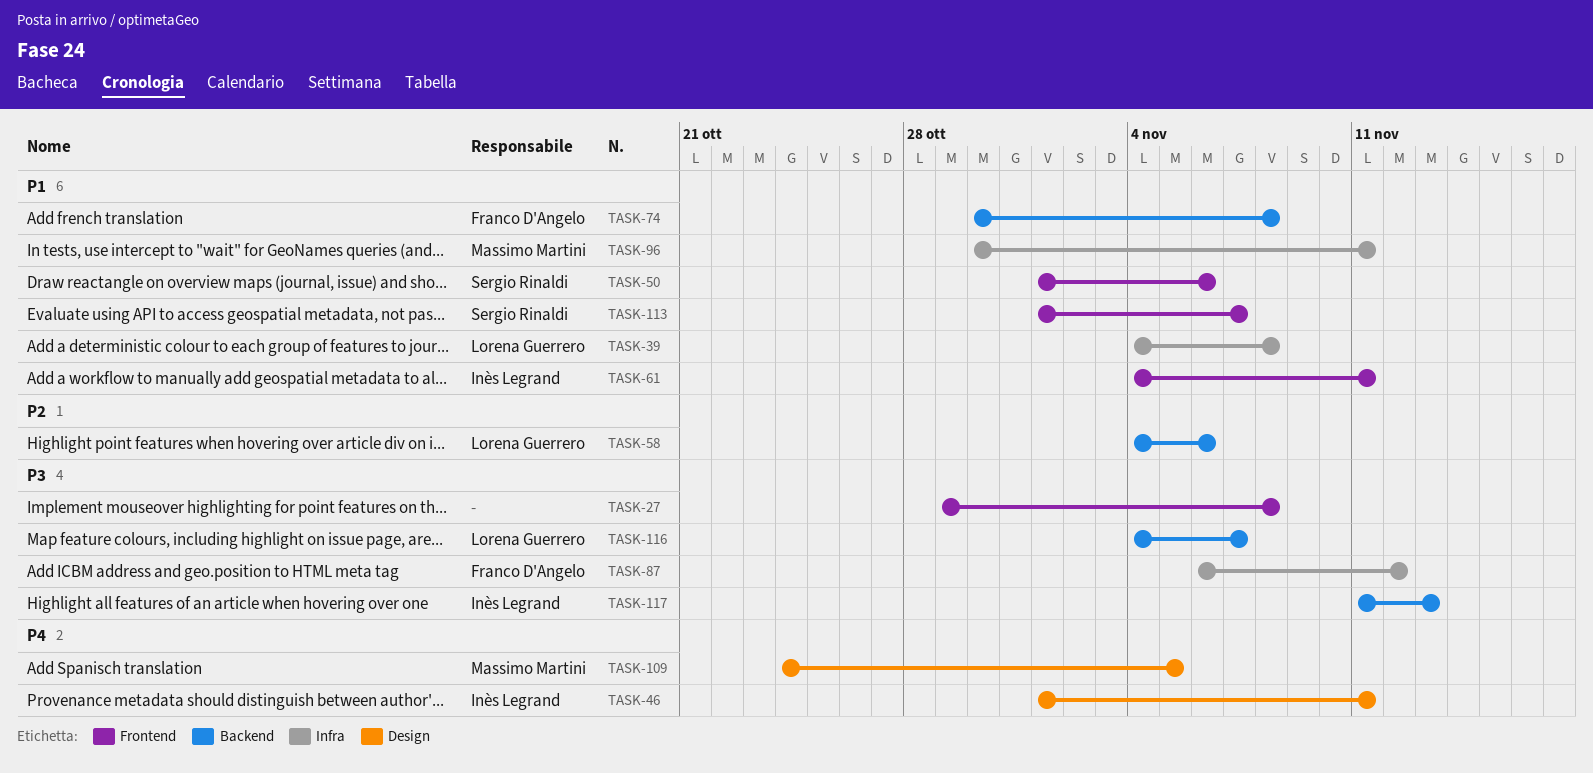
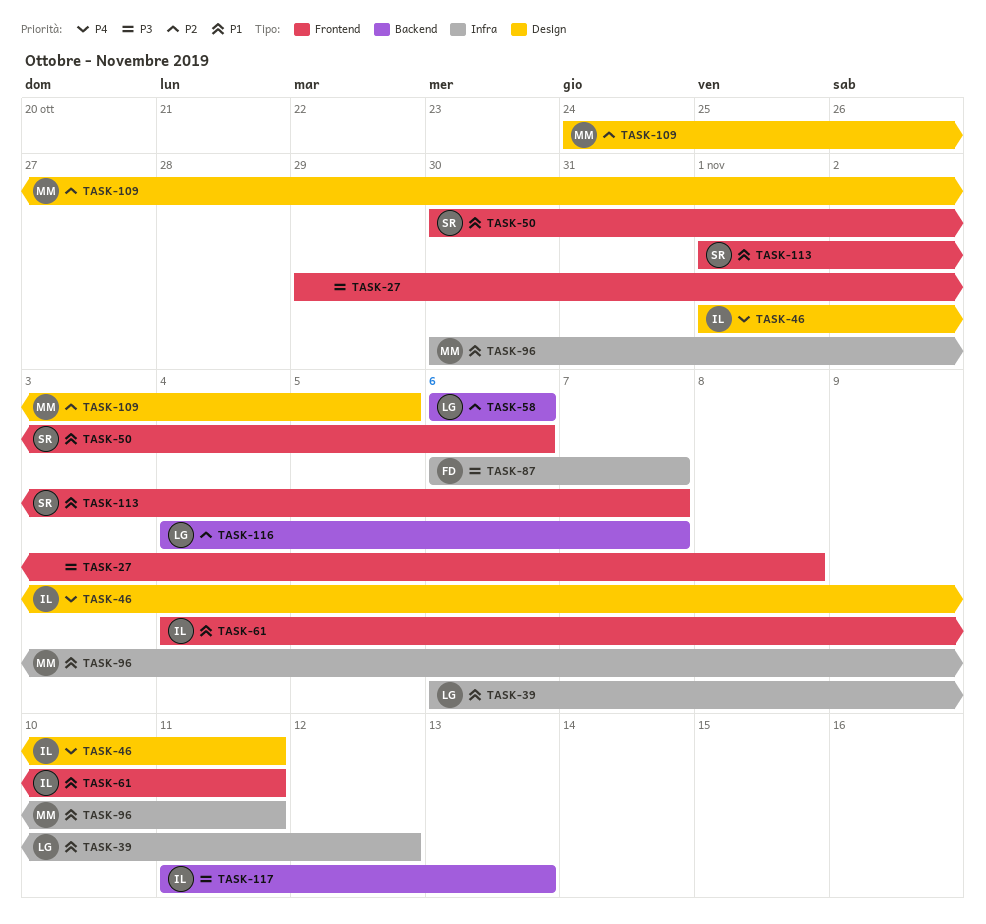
TASK-39, start: Nov 4 -> Nov 6
TASK-39, due: Nov 8 -> Nov 12
TASK-50, start: Nov 1 -> Oct 30
TASK-58, start: Nov 4 -> Nov 6
TASK-74: present -> none
TASK-87, due: Nov 12 -> Nov 7
TASK-109, priority: P4 -> P2
TASK-116, priority: P3 -> P2

